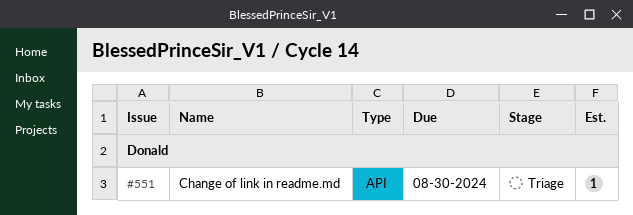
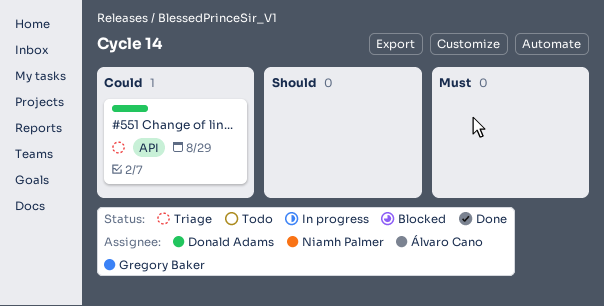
#551, due: Aug 30 -> Aug 29

